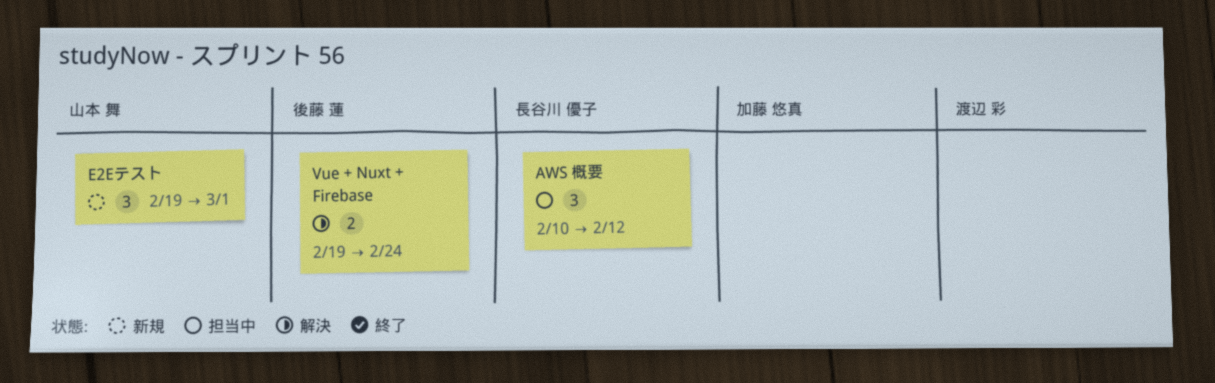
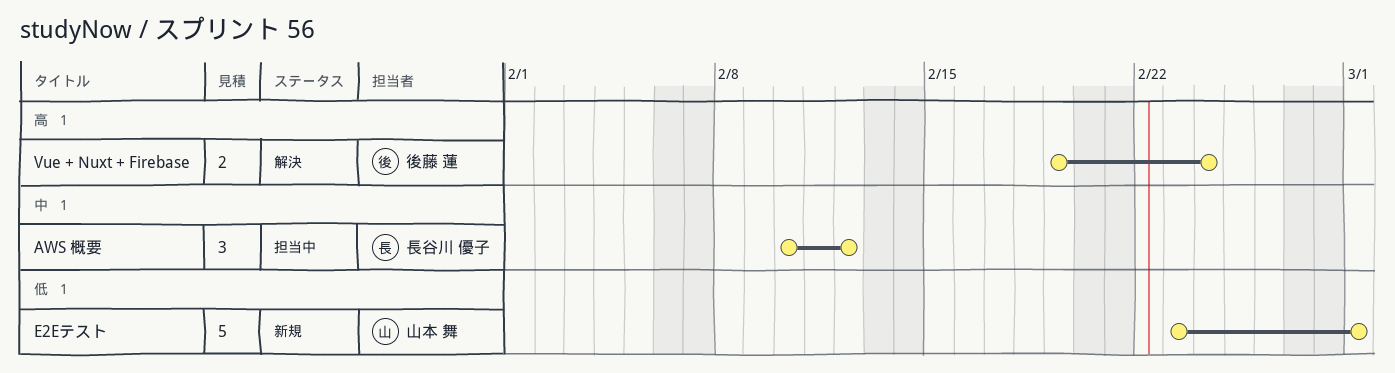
E2Eテスト, estimate: 3 -> 5
E2Eテスト, start: Feb 19 -> Feb 23

